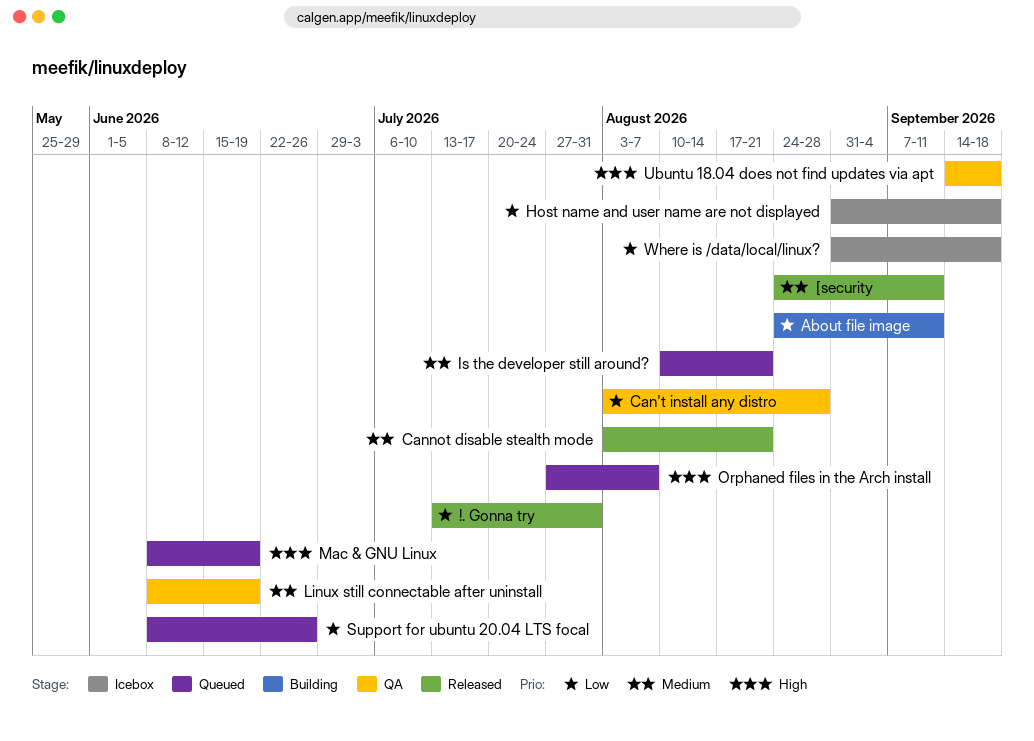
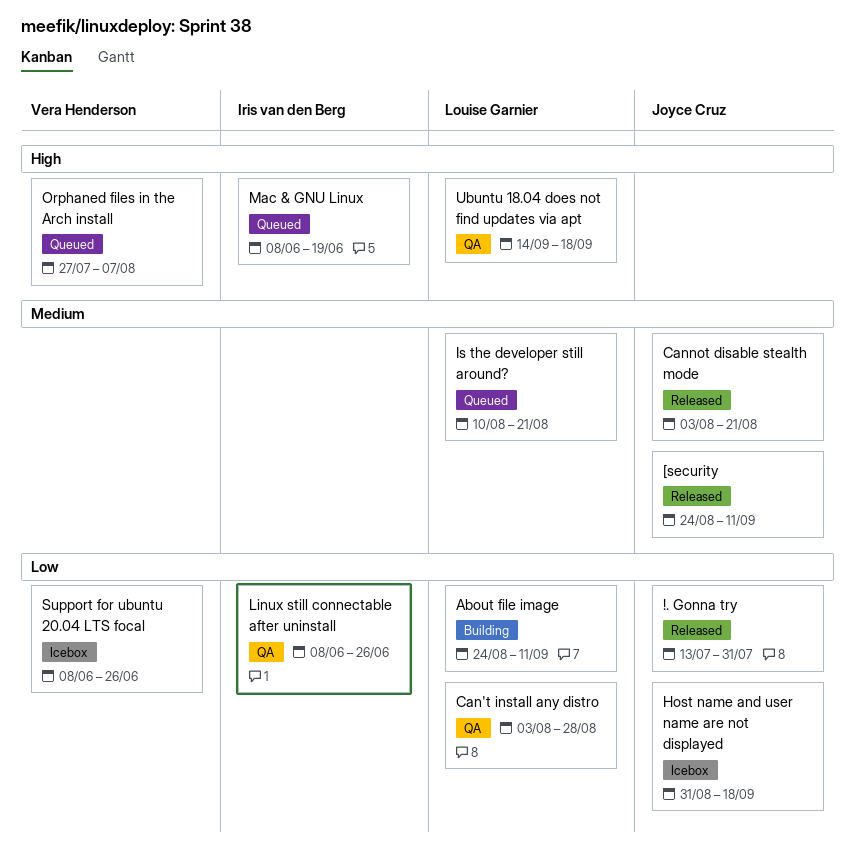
Linux still connectable after uninstall, priority: Medium -> Low
Linux still connectable after uninstall, due: Jun 19 -> Jun 26
Support for ubuntu 20.04 LTS focal, status: Queued -> Icebox
Where is /data/local/linux?: present -> none

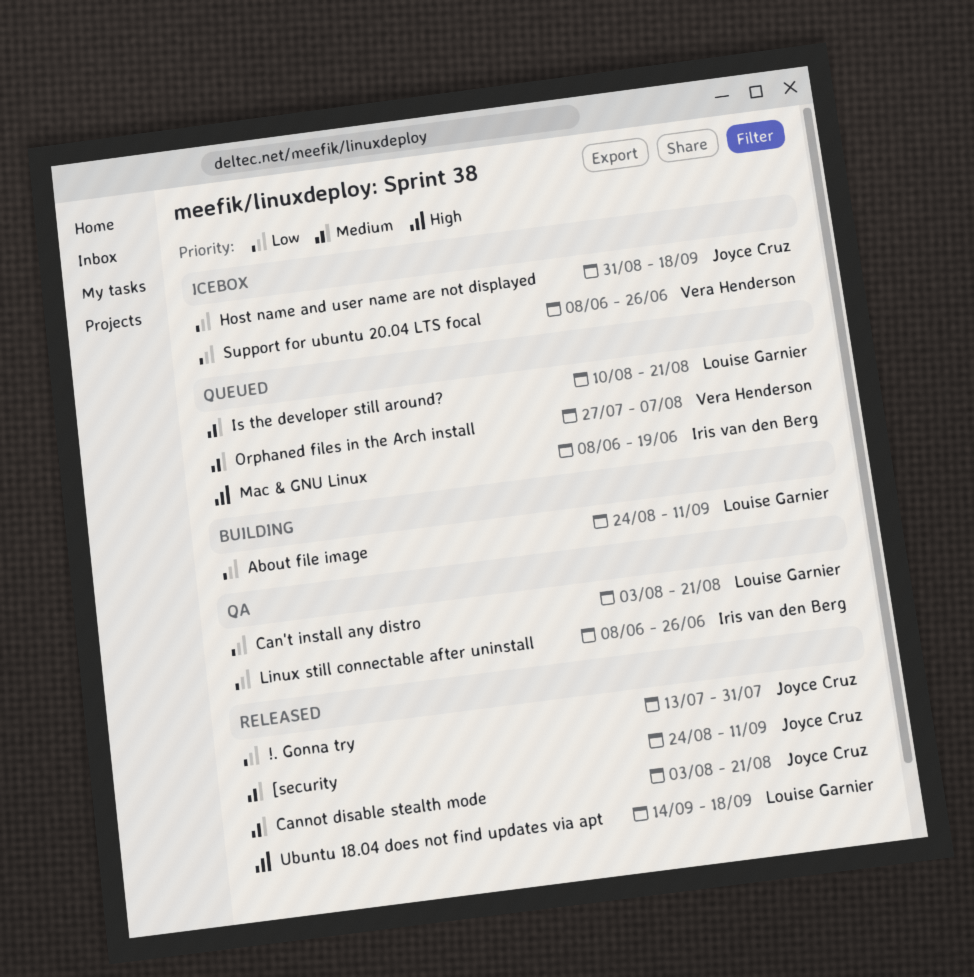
Can't install any distro, due: Aug 28 -> Aug 21
Orphaned files in the Arch install, priority: High -> Medium
Ubuntu 18.04 does not find updates via apt, status: QA -> Released

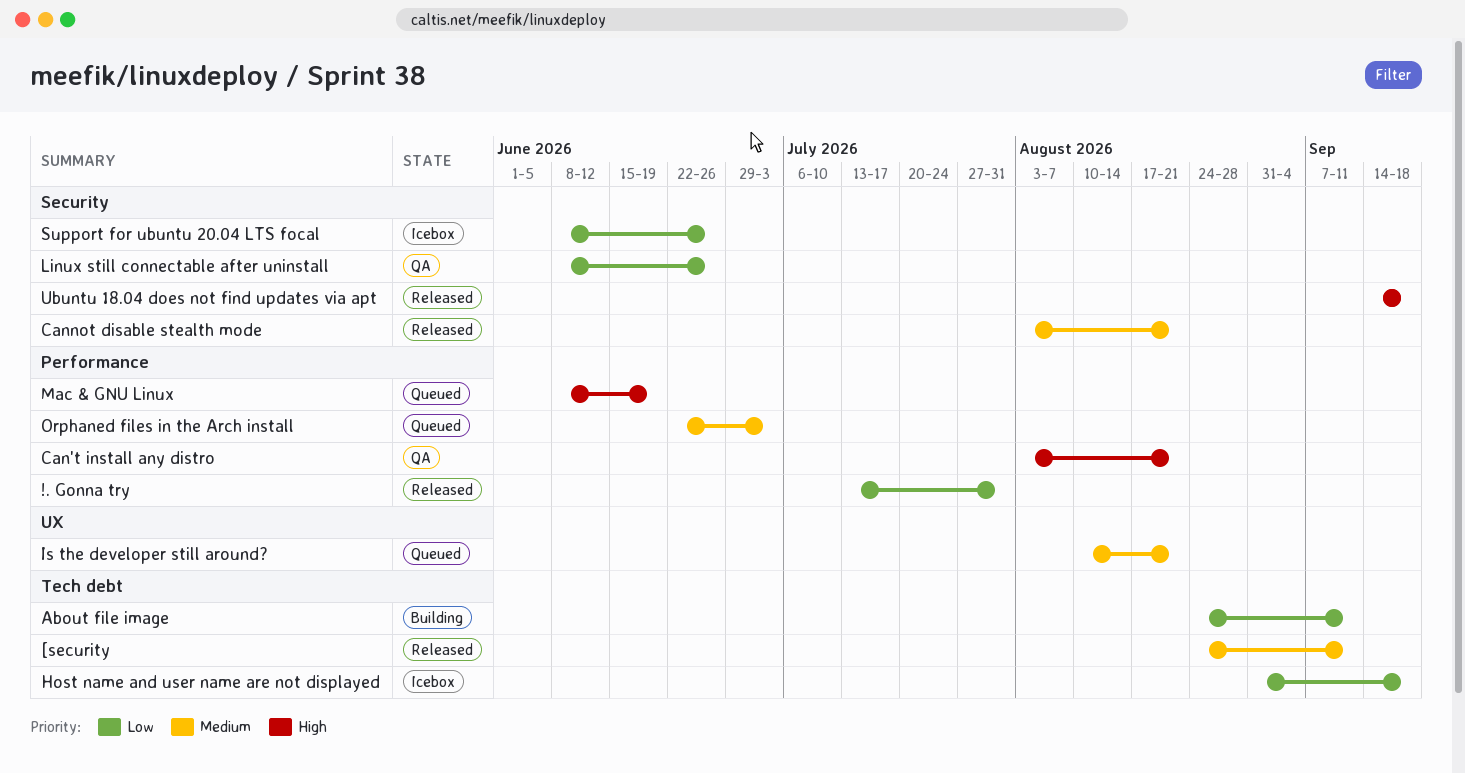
Can't install any distro, priority: Low -> High
Orphaned files in the Arch install, start: Jul 27 -> Jun 22
Orphaned files in the Arch install, due: Aug 7 -> Jul 3

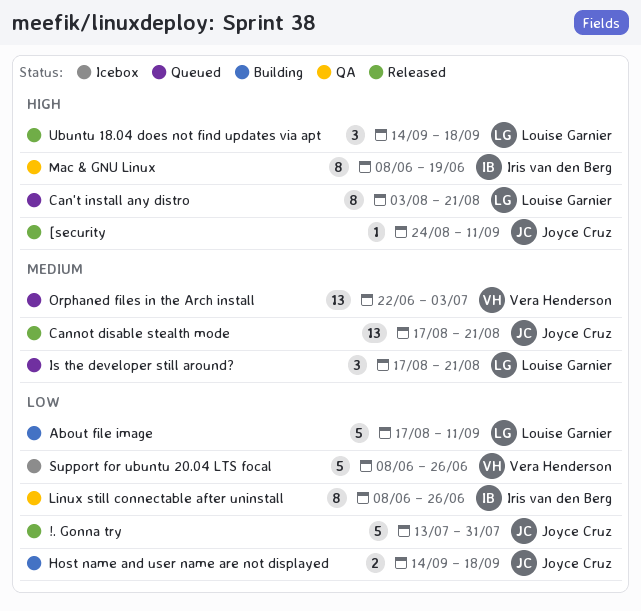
[security, priority: Medium -> High
About file image, start: Aug 24 -> Aug 17
Can't install any distro, status: QA -> Queued
Cannot disable stealth mode, start: Aug 3 -> Aug 17
Host name and user name are not displayed, status: Icebox -> Building
Host name and user name are not displayed, start: Aug 31 -> Sep 14
Is the developer still around?, start: Aug 10 -> Aug 17
Mac & GNU Linux, status: Queued -> QA

